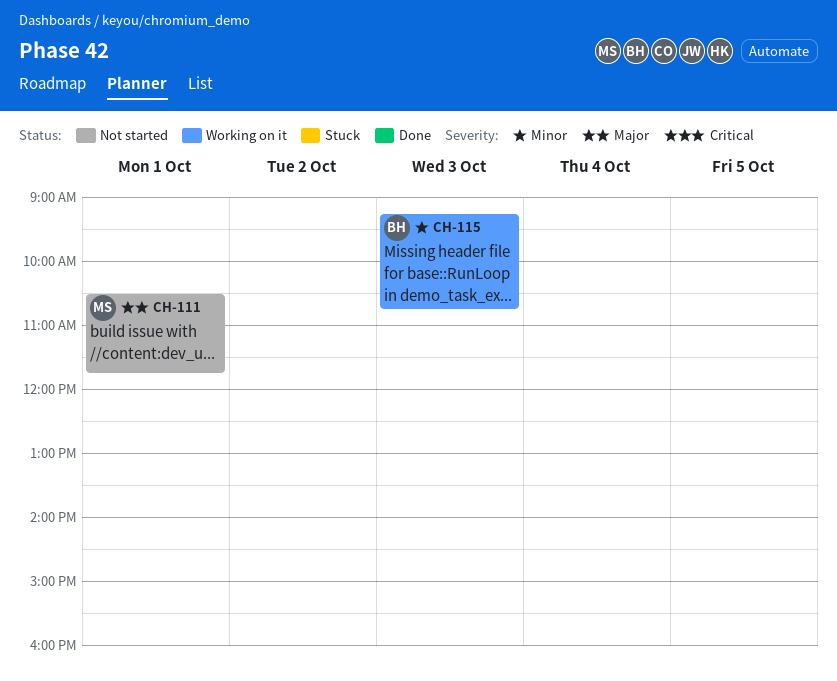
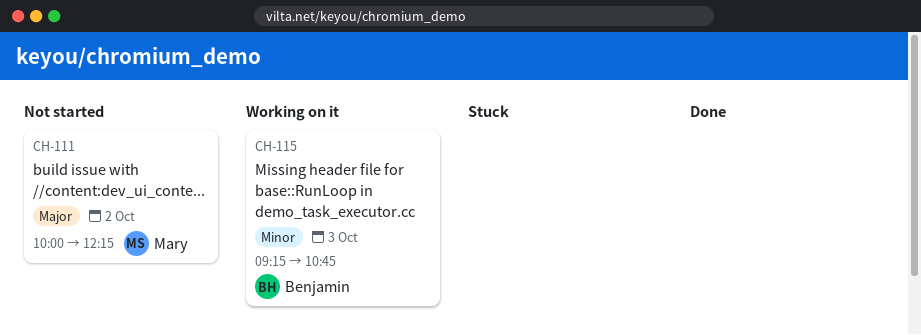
CH-111, day: Oct 1 -> Oct 2
CH-111, begins: 10:30 -> 10:00
CH-111, ends: 11:45 -> 12:15

